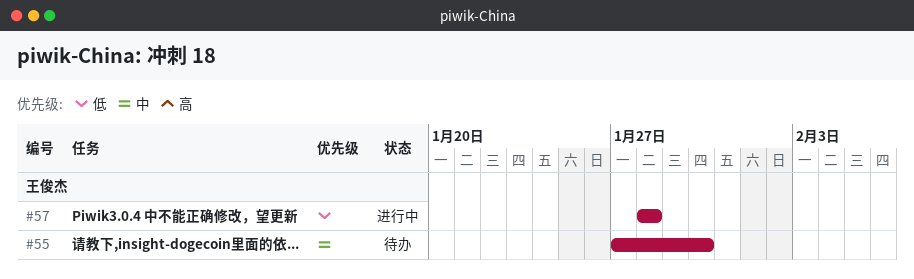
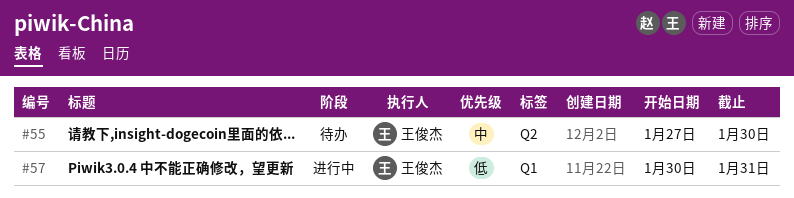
#57, start: Jan 28 -> Jan 30
#57, due: Jan 28 -> Jan 31

